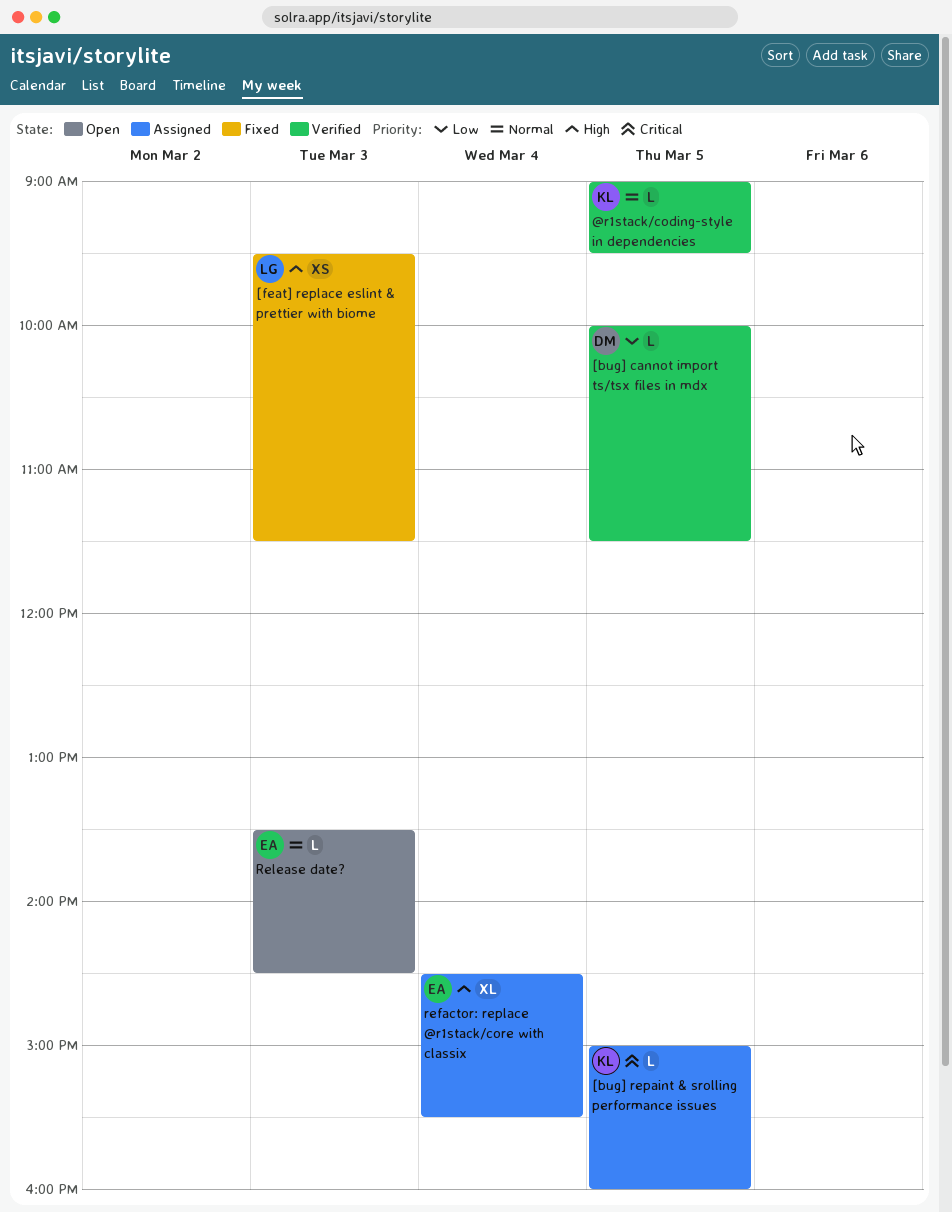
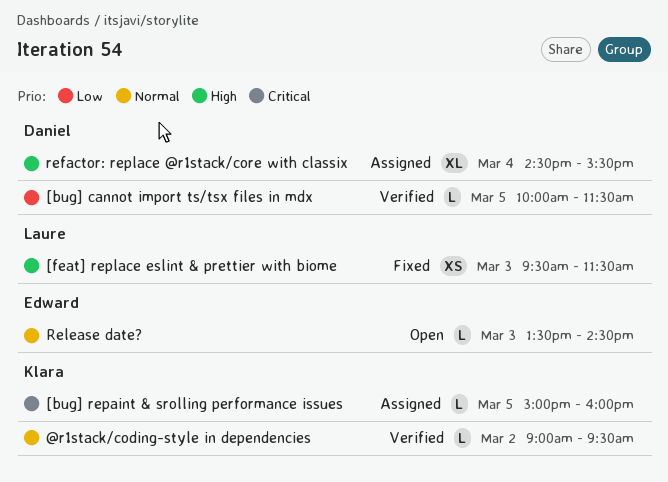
@r1stack/coding-style in dependencies, day: Mar 5 -> Mar 2
refactor: replace @r1stack/core with classix, owner: Edward -> Daniel

